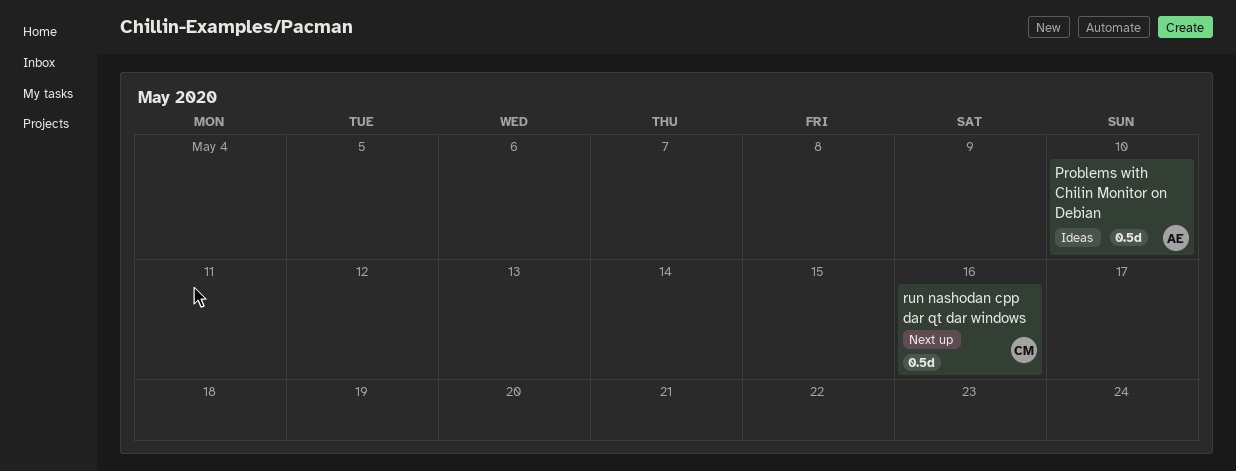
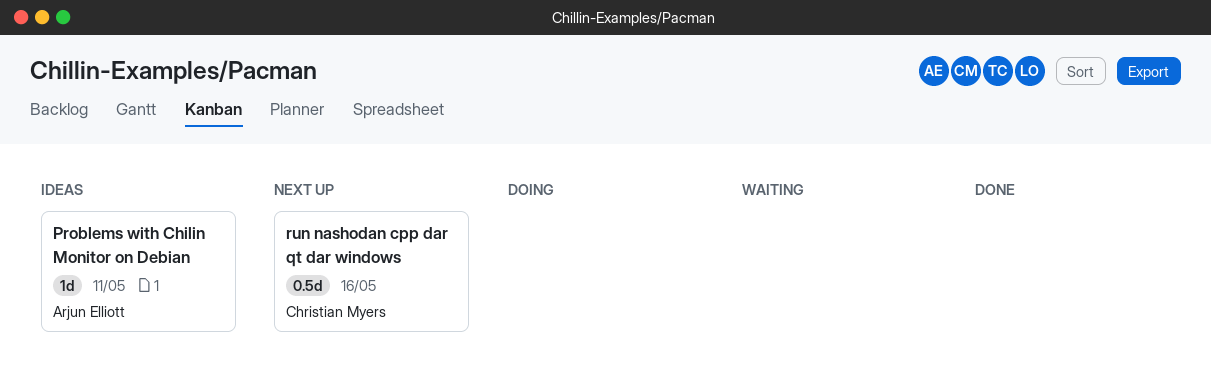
Problems with Chilin Monitor on Debian, estimate: 0.5d -> 1d
Problems with Chilin Monitor on Debian, due: May 10 -> May 11

